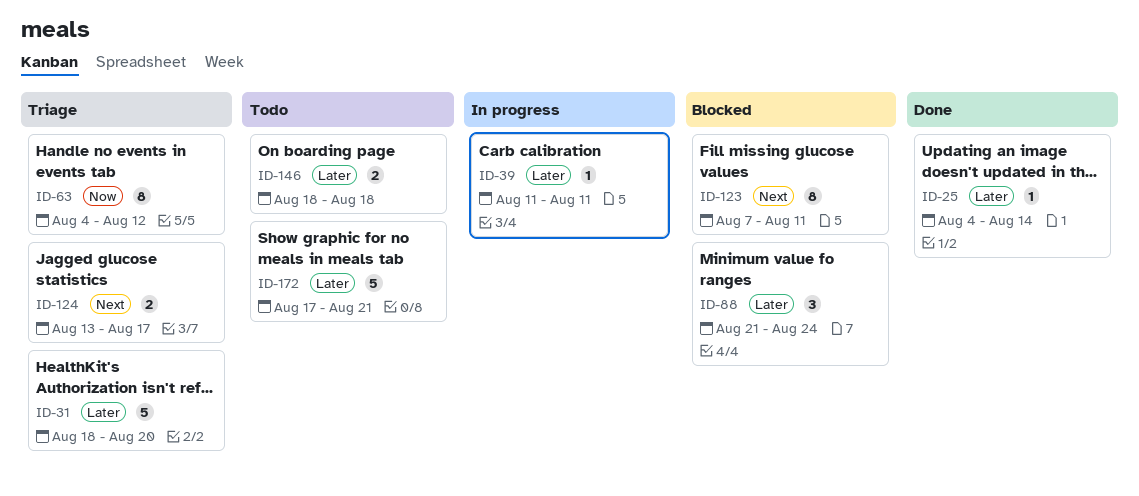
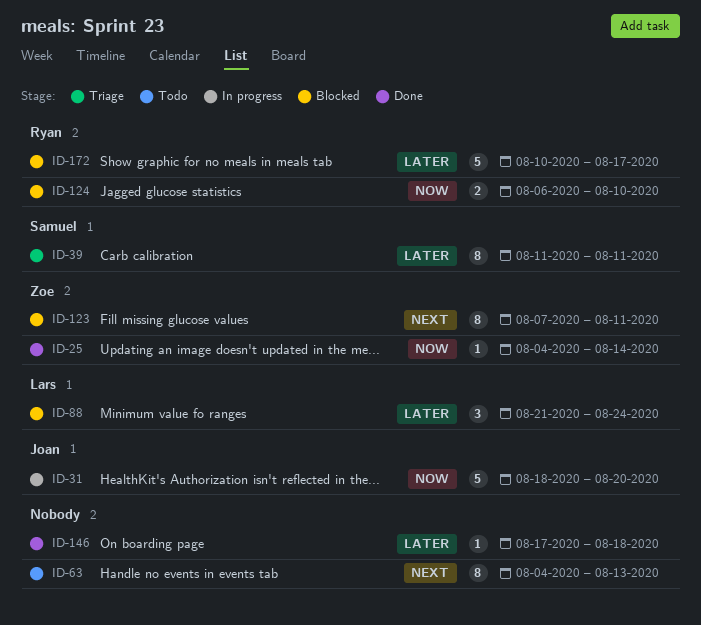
ID-25, priority: Later -> Now
ID-31, status: Triage -> In progress
ID-31, priority: Later -> Now
ID-39, status: In progress -> Triage
ID-39, estimate: 1 -> 8
ID-63, status: Triage -> Todo
ID-63, priority: Now -> Next
ID-63, due: Aug 12 -> Aug 13
ID-124, status: Triage -> Blocked
ID-124, priority: Next -> Now
ID-124, start: Aug 13 -> Aug 6
ID-124, due: Aug 17 -> Aug 10
ID-146, status: Todo -> Done
ID-146, estimate: 2 -> 1
ID-146, start: Aug 18 -> Aug 17
ID-172, status: Todo -> Blocked
ID-172, start: Aug 17 -> Aug 10
ID-172, due: Aug 21 -> Aug 17

